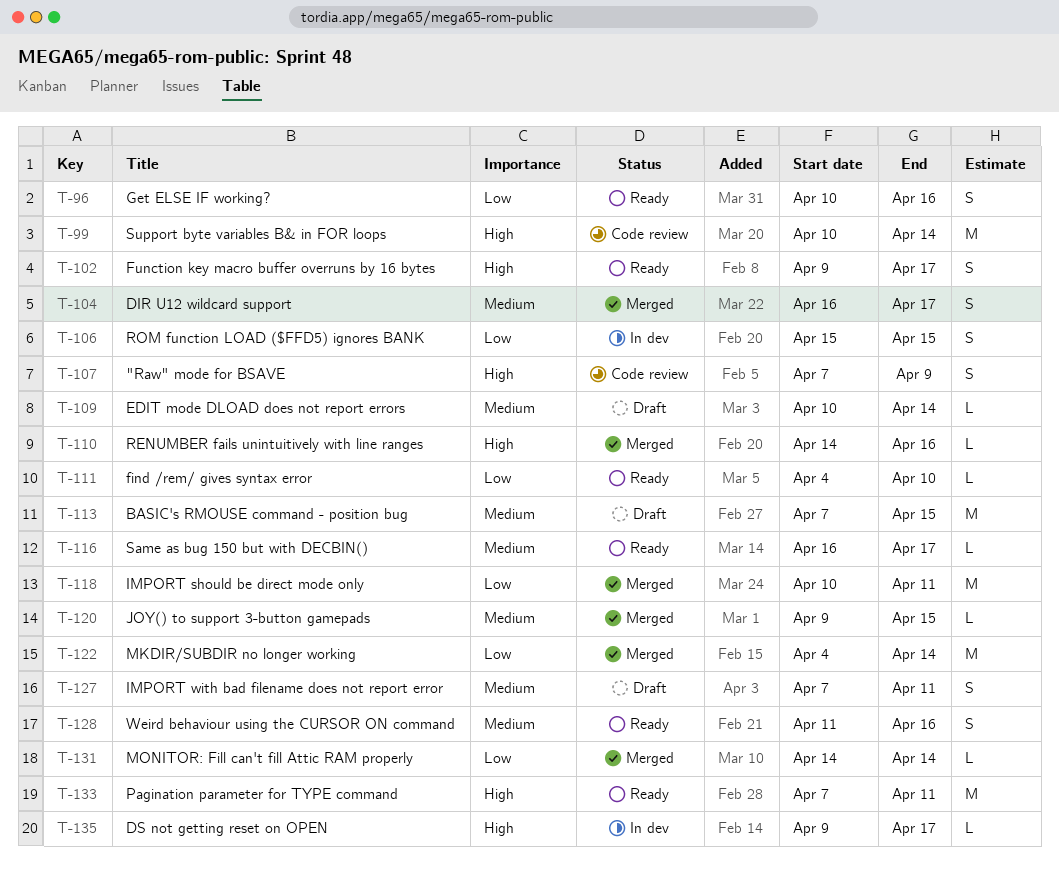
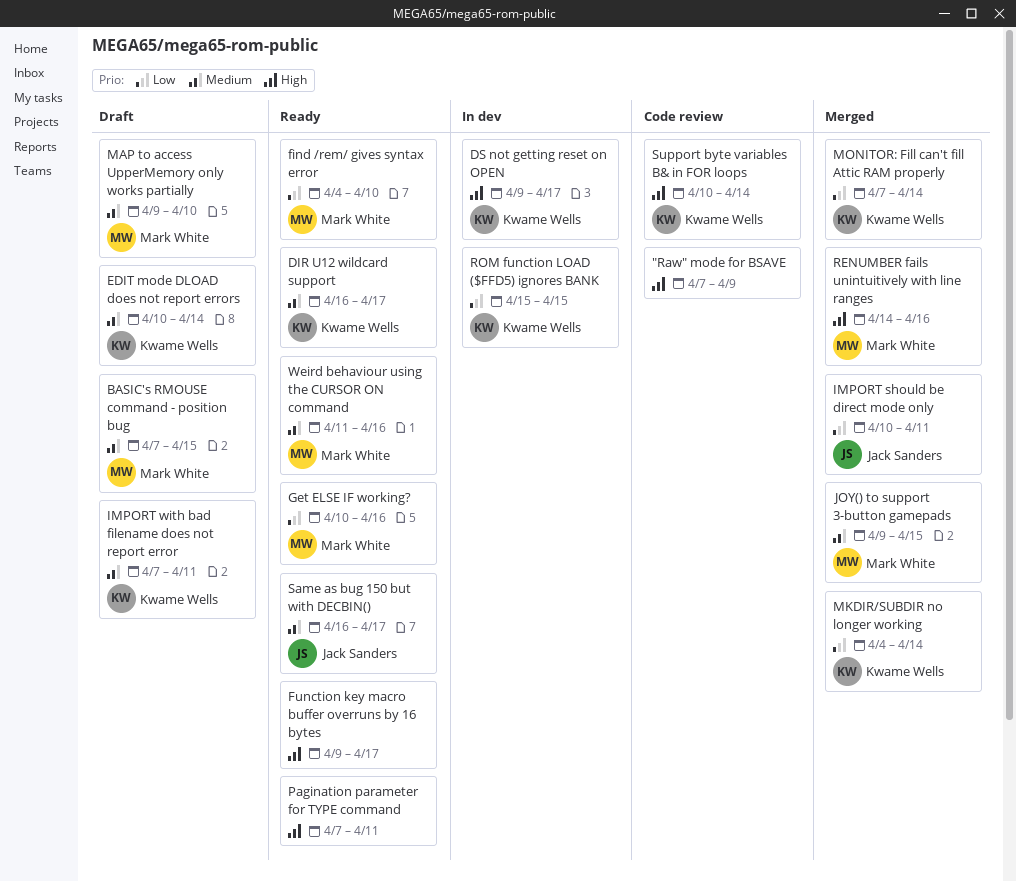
DIR U12 wildcard support, status: Merged -> Ready
MAP to access UpperMemory only works partially: none -> present
MONITOR: Fill can't fill Attic RAM properly, start: Apr 14 -> Apr 7

